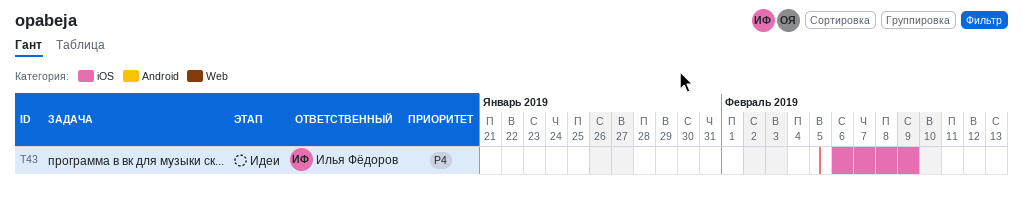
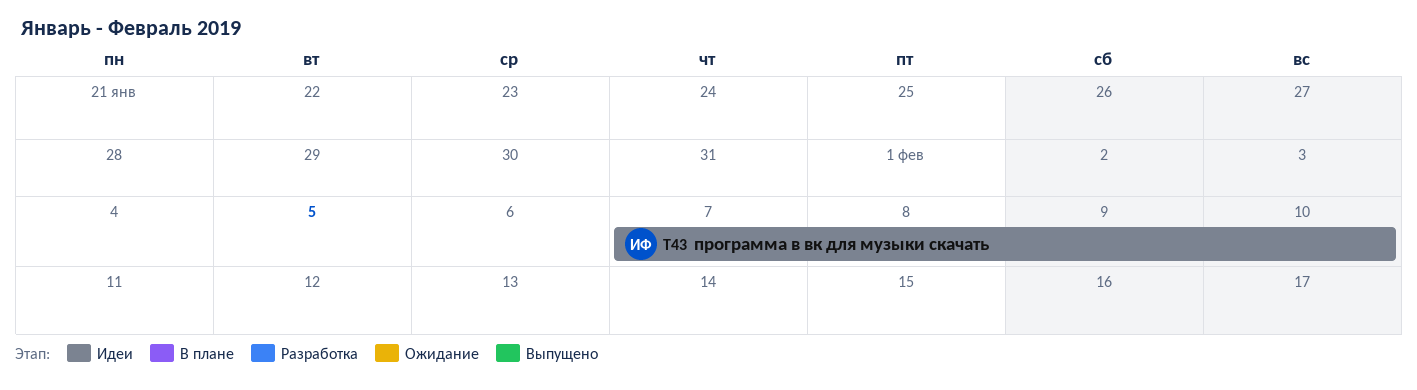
T43, start: Feb 6 -> Feb 7
T43, due: Feb 9 -> Feb 10

